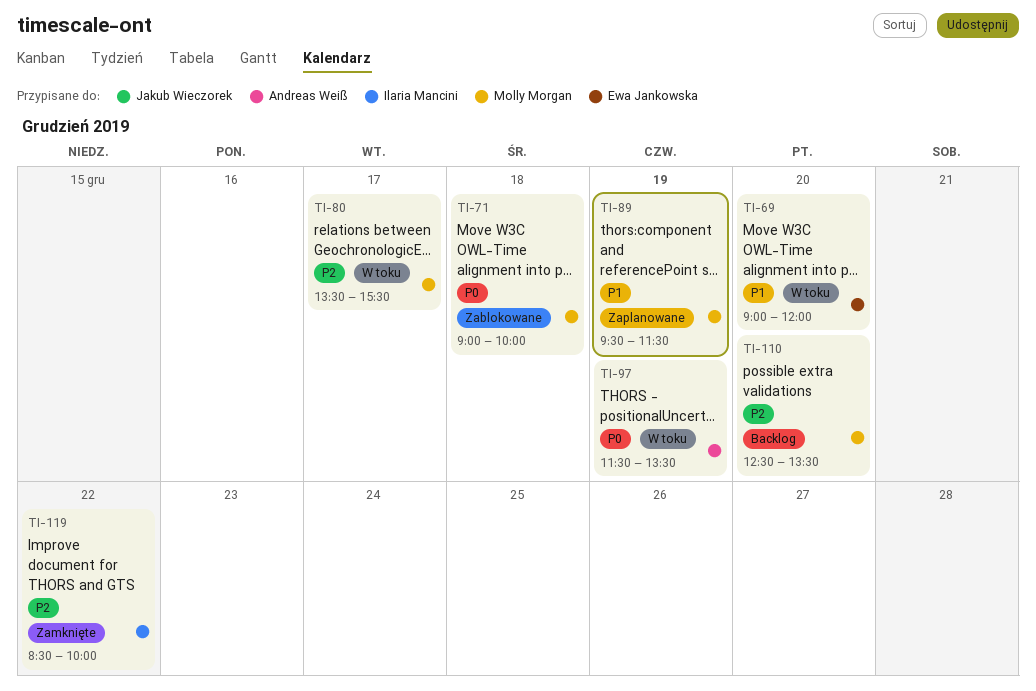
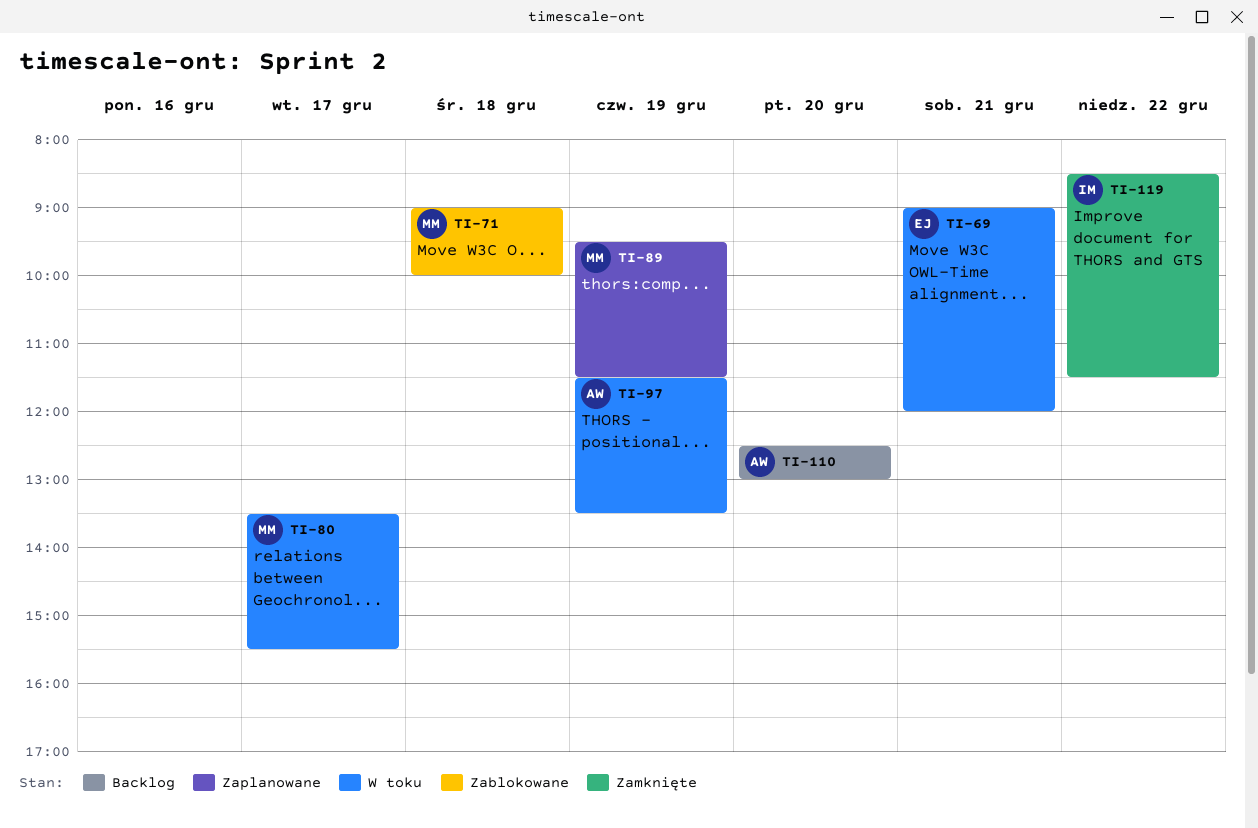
TI-69, day: Dec 20 -> Dec 21
TI-110, owner: Molly Morgan -> Andreas Weiß
TI-110, ends: 13:30 -> 13:00
TI-119, ends: 10:00 -> 11:30

